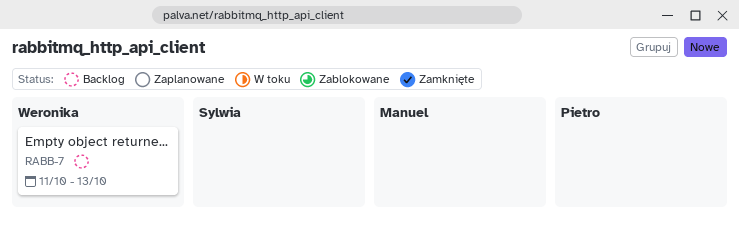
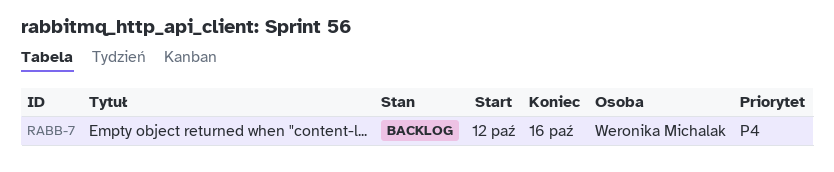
RABB-7, start: Oct 11 -> Oct 12
RABB-7, due: Oct 13 -> Oct 16

